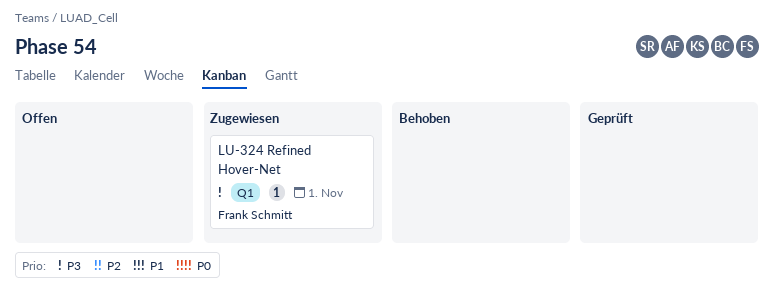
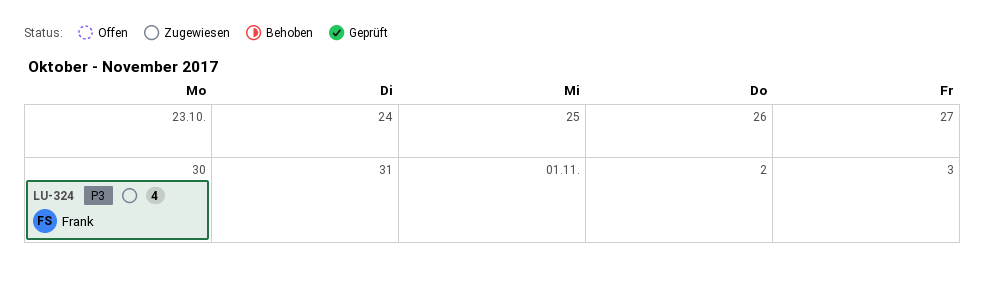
LU-324, estimate: 1 -> 4
LU-324, due: Nov 1 -> Oct 30

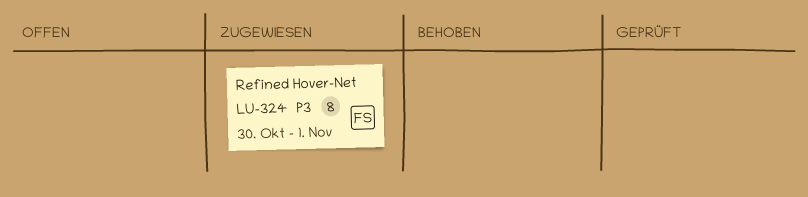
LU-324, estimate: 4 -> 8
LU-324, due: Oct 30 -> Nov 1

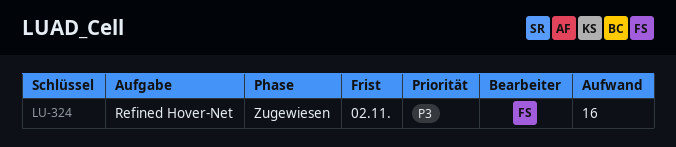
LU-324, estimate: 8 -> 16
LU-324, due: Nov 1 -> Nov 2

